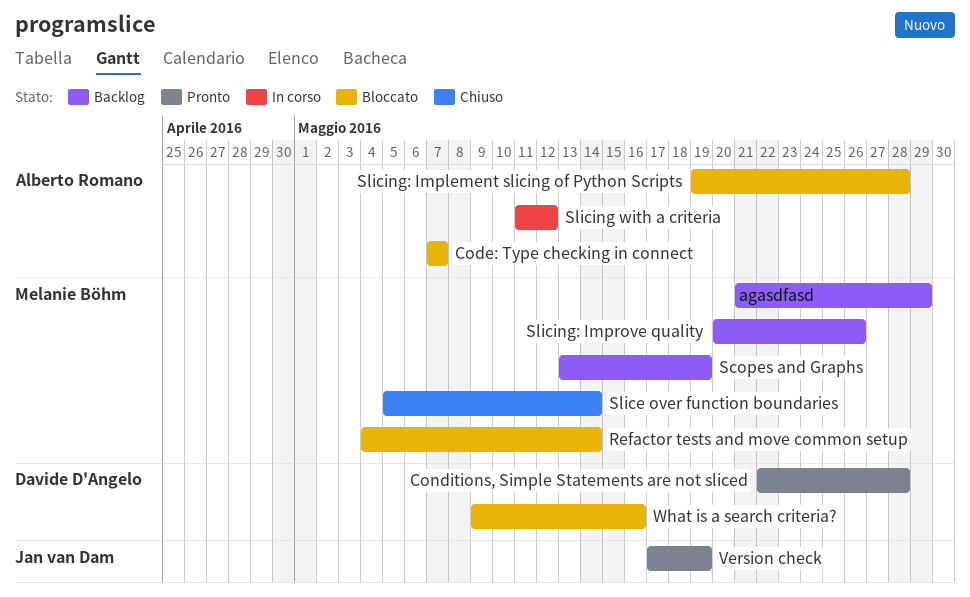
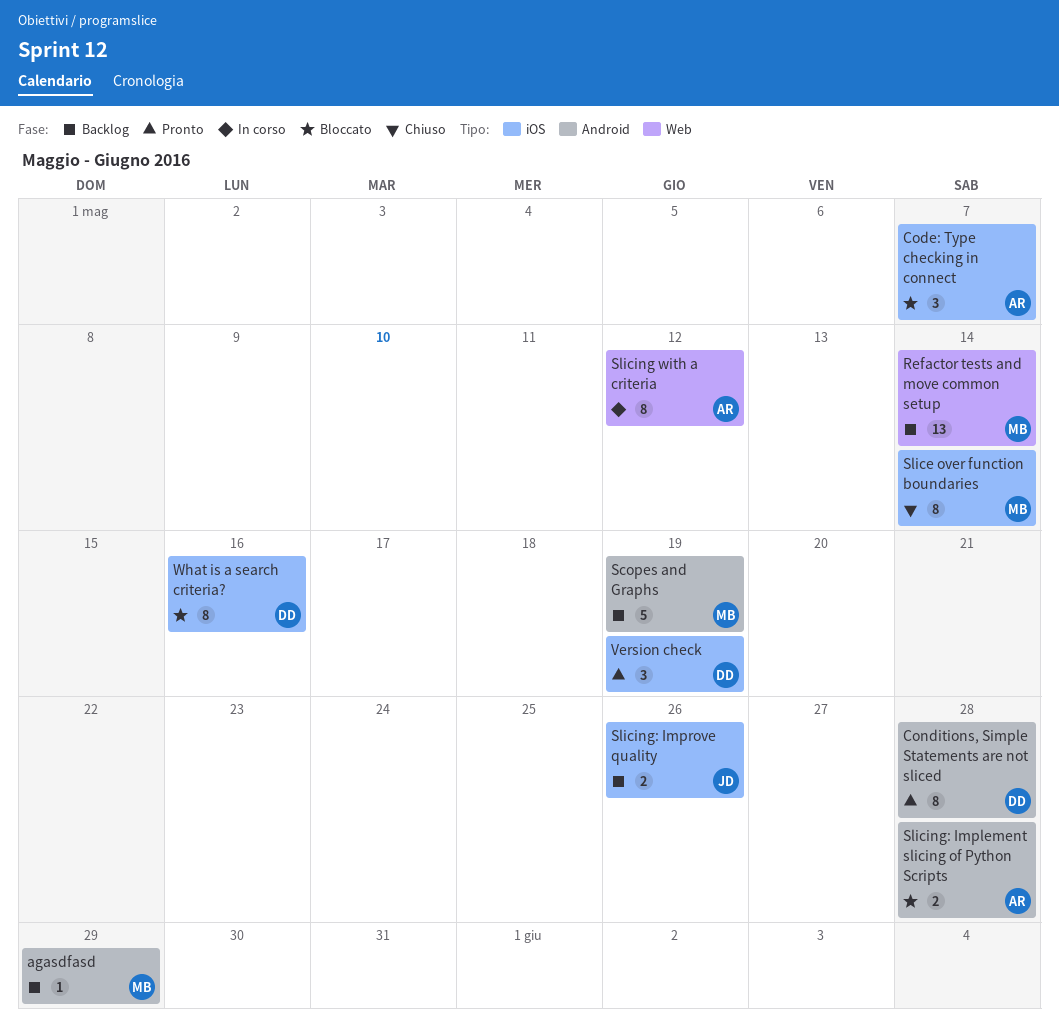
Refactor tests and move common setup, status: Bloccato -> Backlog
Slicing: Improve quality, owner: Melanie Böhm -> Jan van Dam
Version check, owner: Jan van Dam -> Davide D'Angelo

